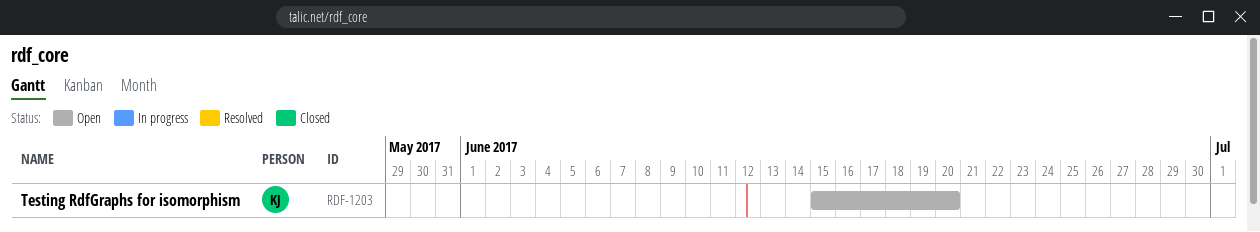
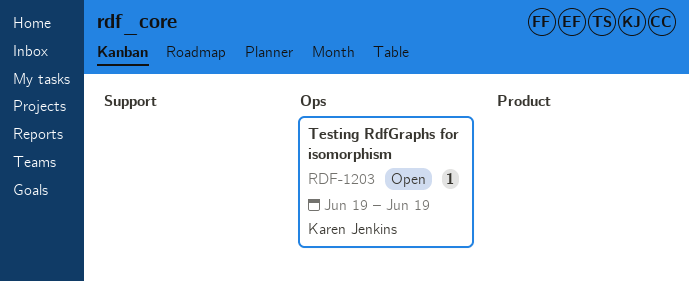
RDF-1203, start: Jun 15 -> Jun 19
RDF-1203, due: Jun 20 -> Jun 19

